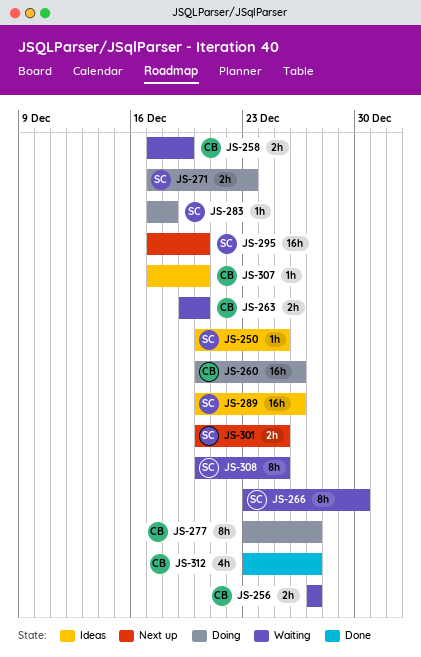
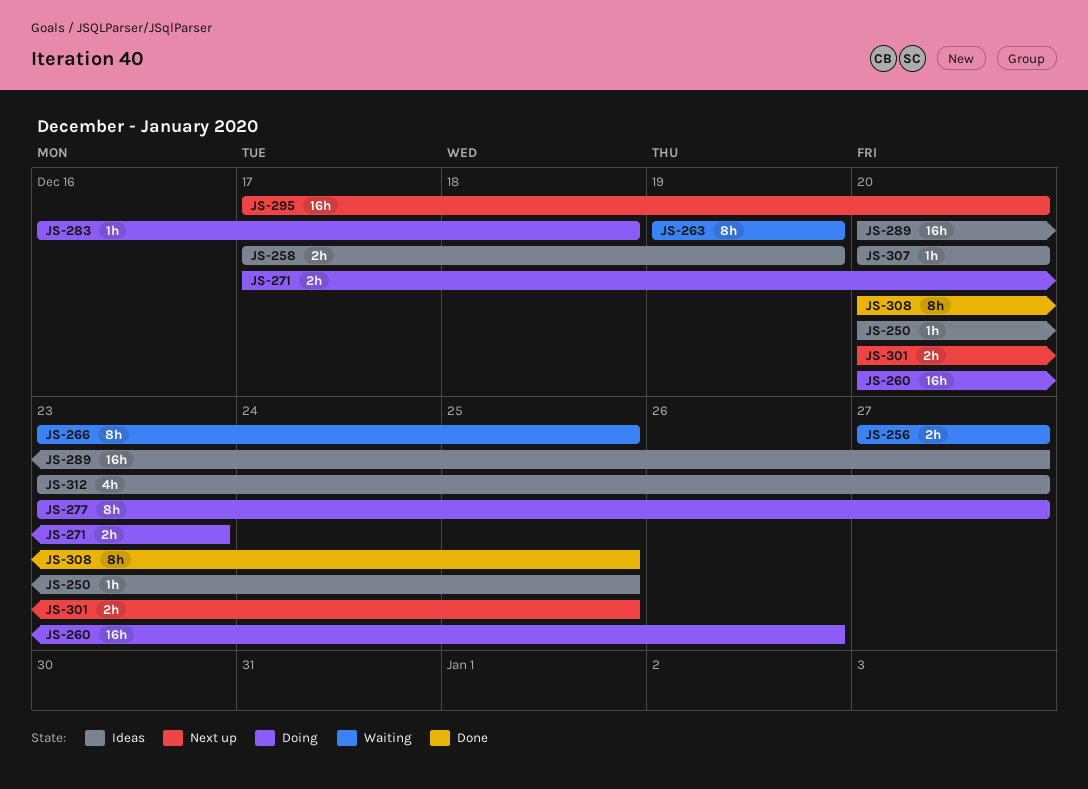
JS-258, status: Waiting -> Ideas
JS-263, estimate: 2h -> 8h
JS-263, due: Dec 20 -> Dec 19
JS-266, due: Dec 30 -> Dec 25
JS-283, start: Dec 17 -> Dec 16
JS-289, due: Dec 26 -> Dec 27
JS-307, start: Dec 17 -> Dec 20
JS-308, status: Waiting -> Done
JS-312, status: Done -> Ideas

